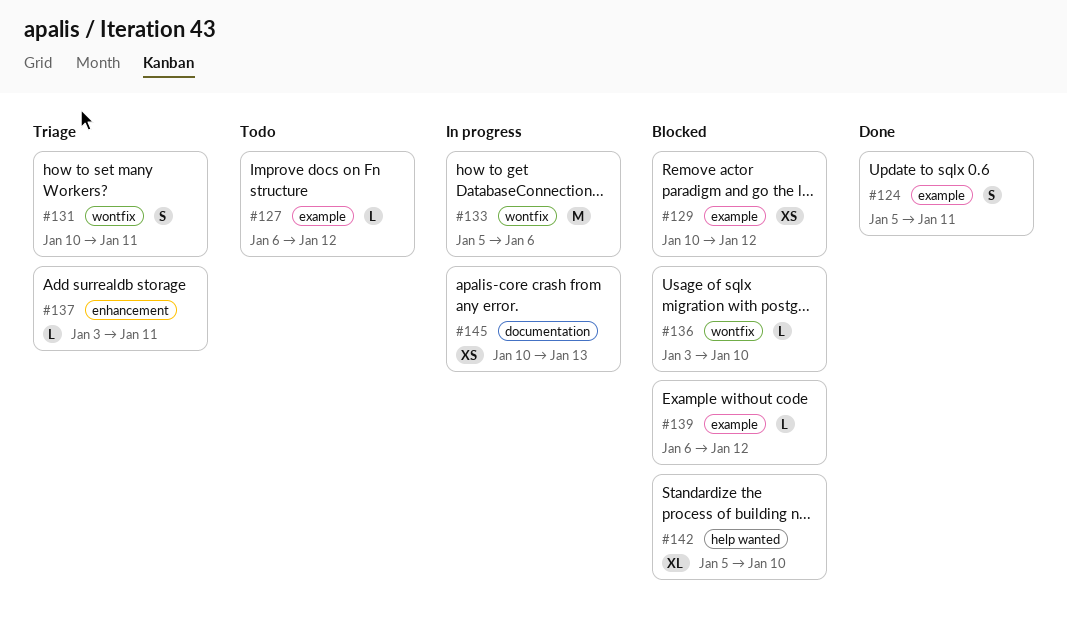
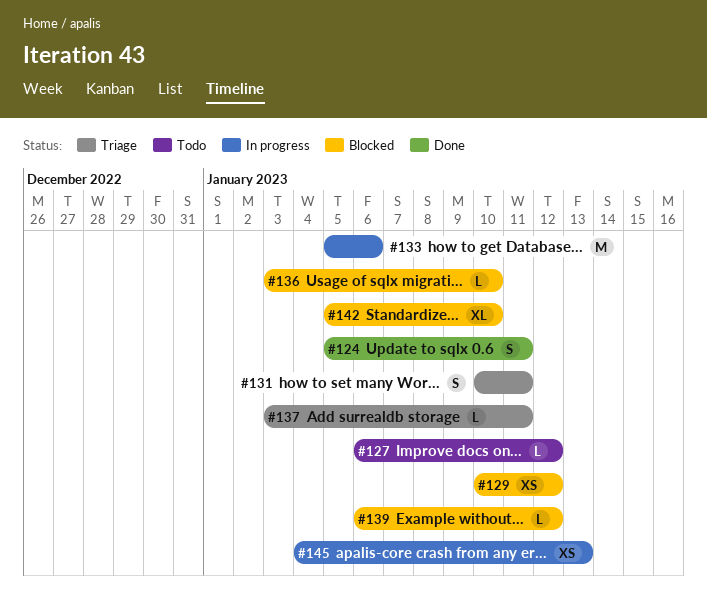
#145, start: Jan 10 -> Jan 4

